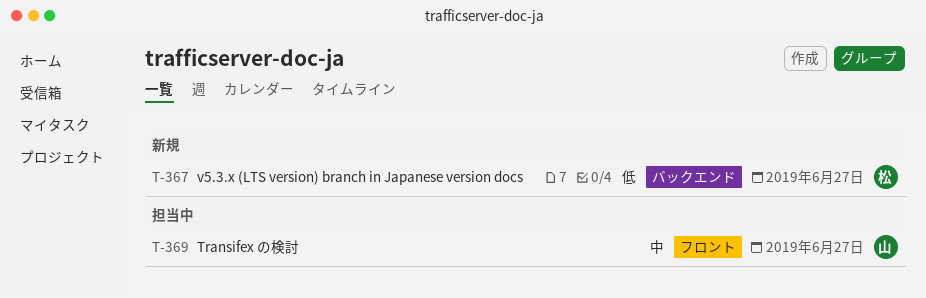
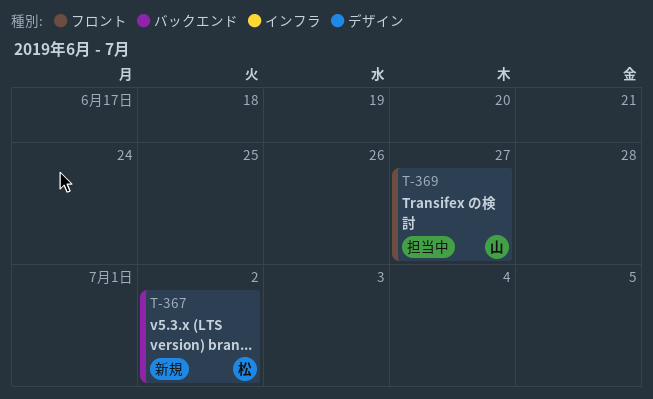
T-367, due: Jun 27 -> Jul 2

